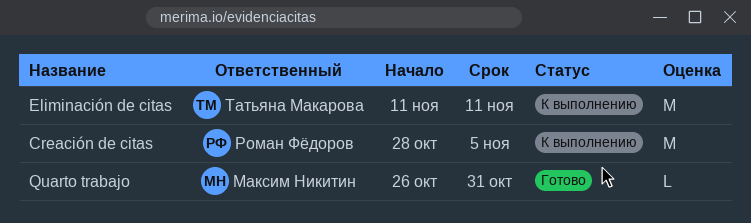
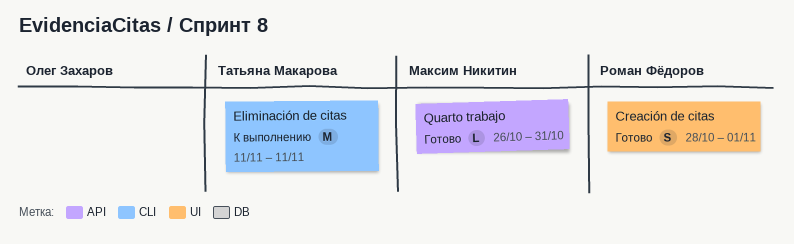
Creación de citas, status: К выполнению -> Готово
Creación de citas, estimate: M -> S
Creación de citas, due: Nov 5 -> Nov 1

